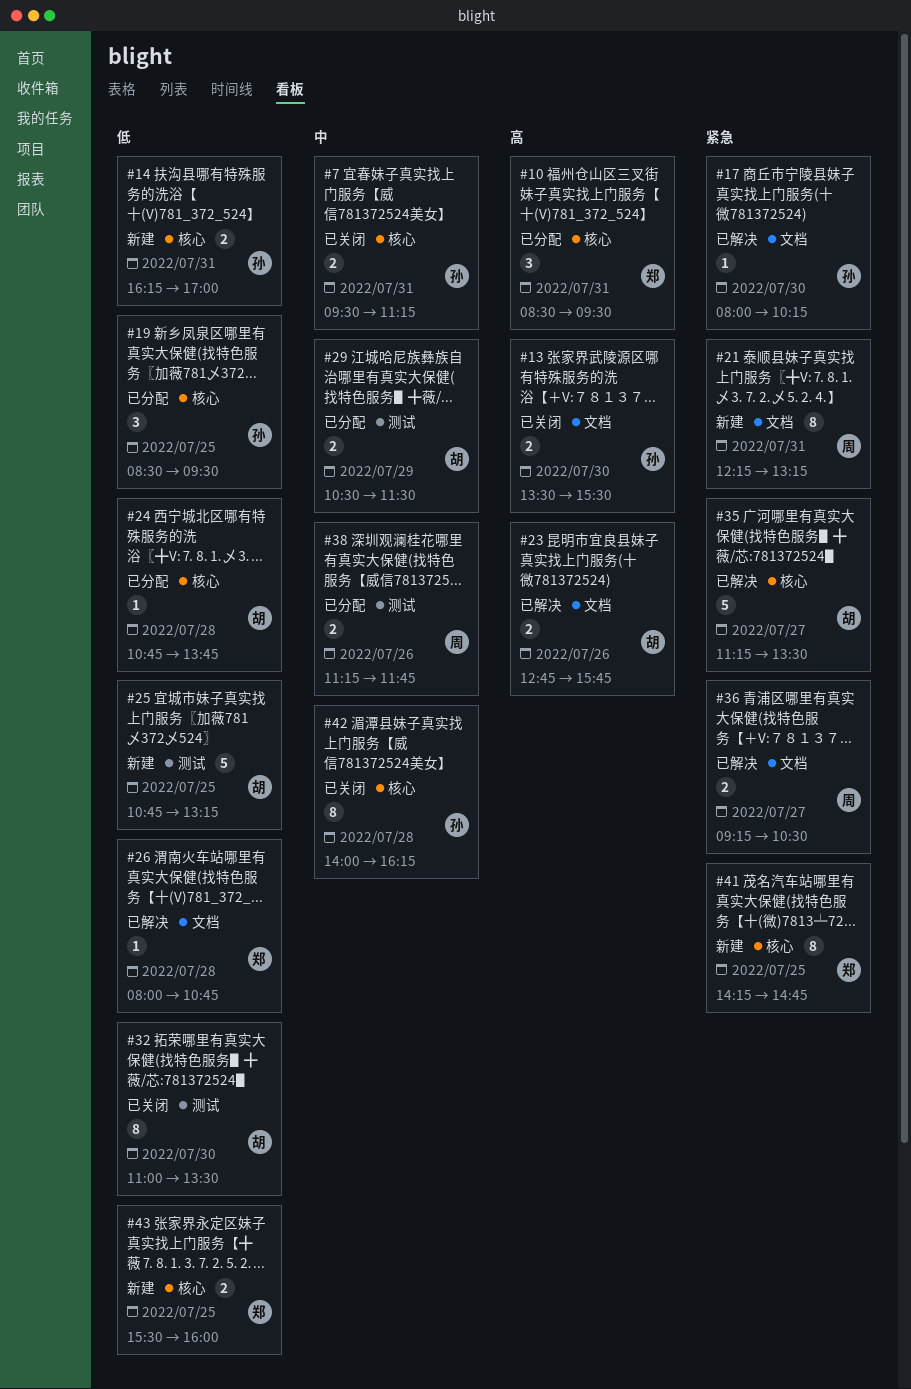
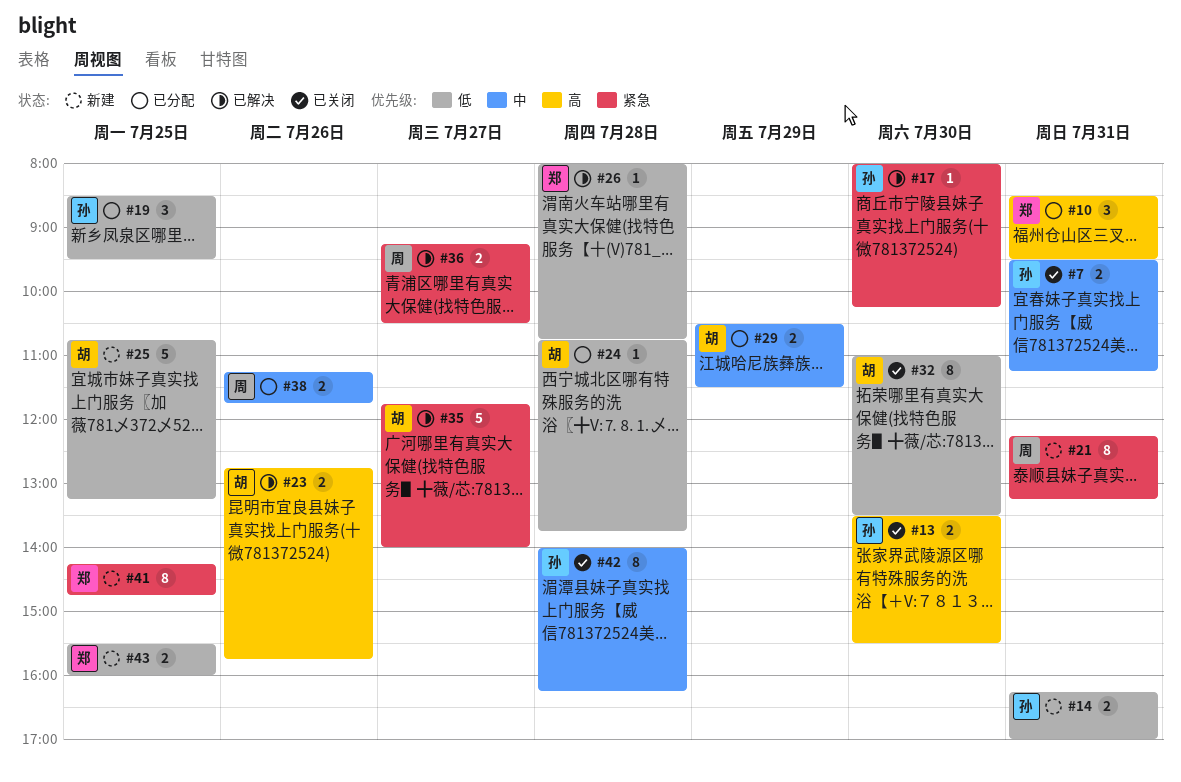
#35, begins: 11:15 -> 11:45
#35, ends: 13:30 -> 14:00

